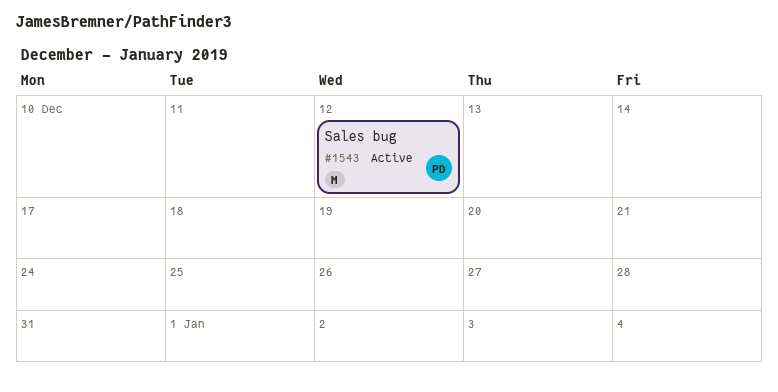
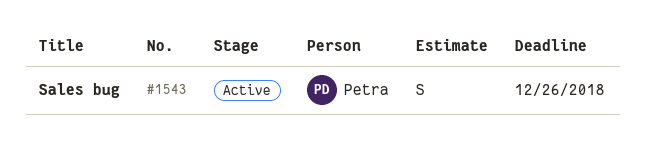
#1543, estimate: M -> S
#1543, due: Dec 12 -> Dec 26

